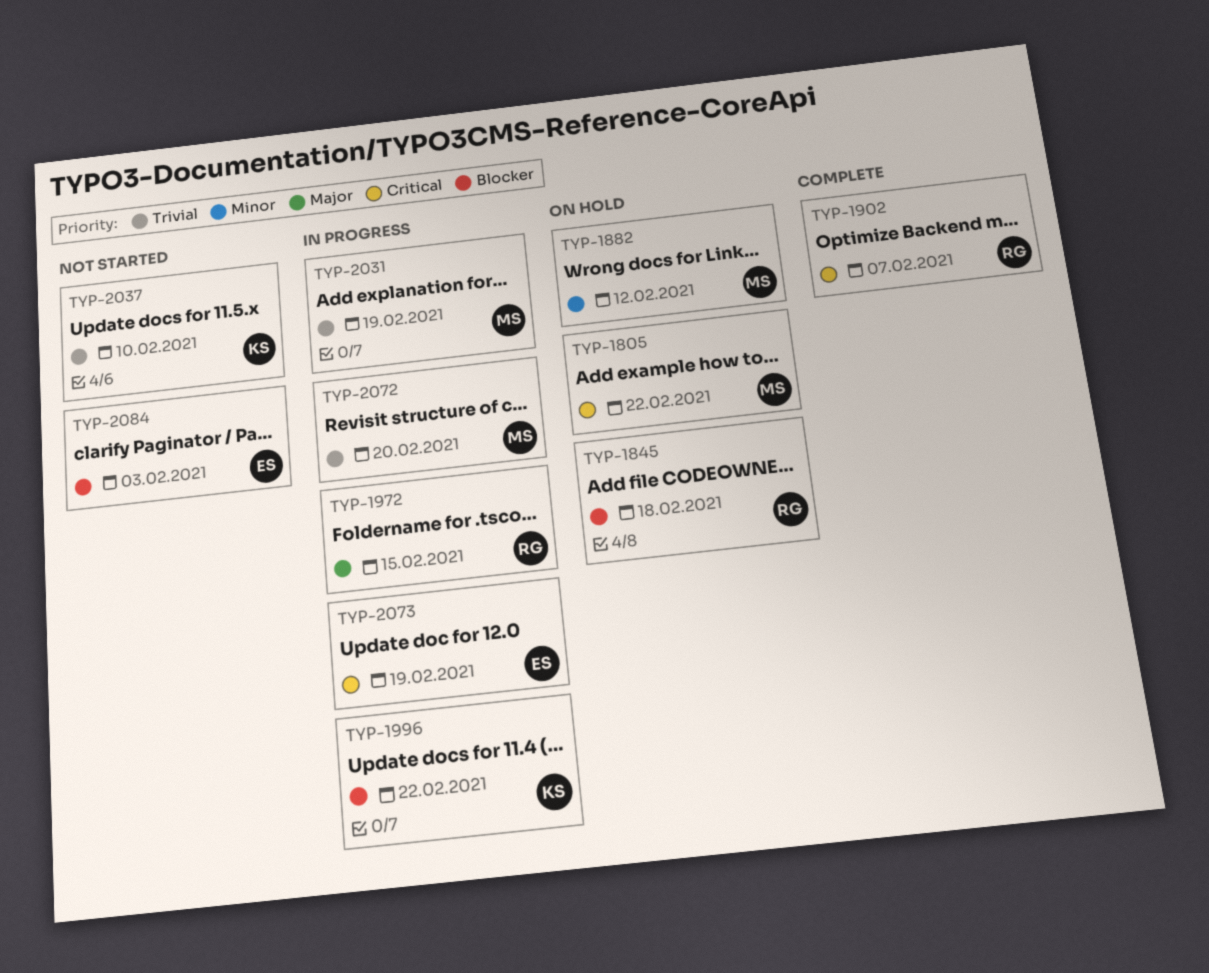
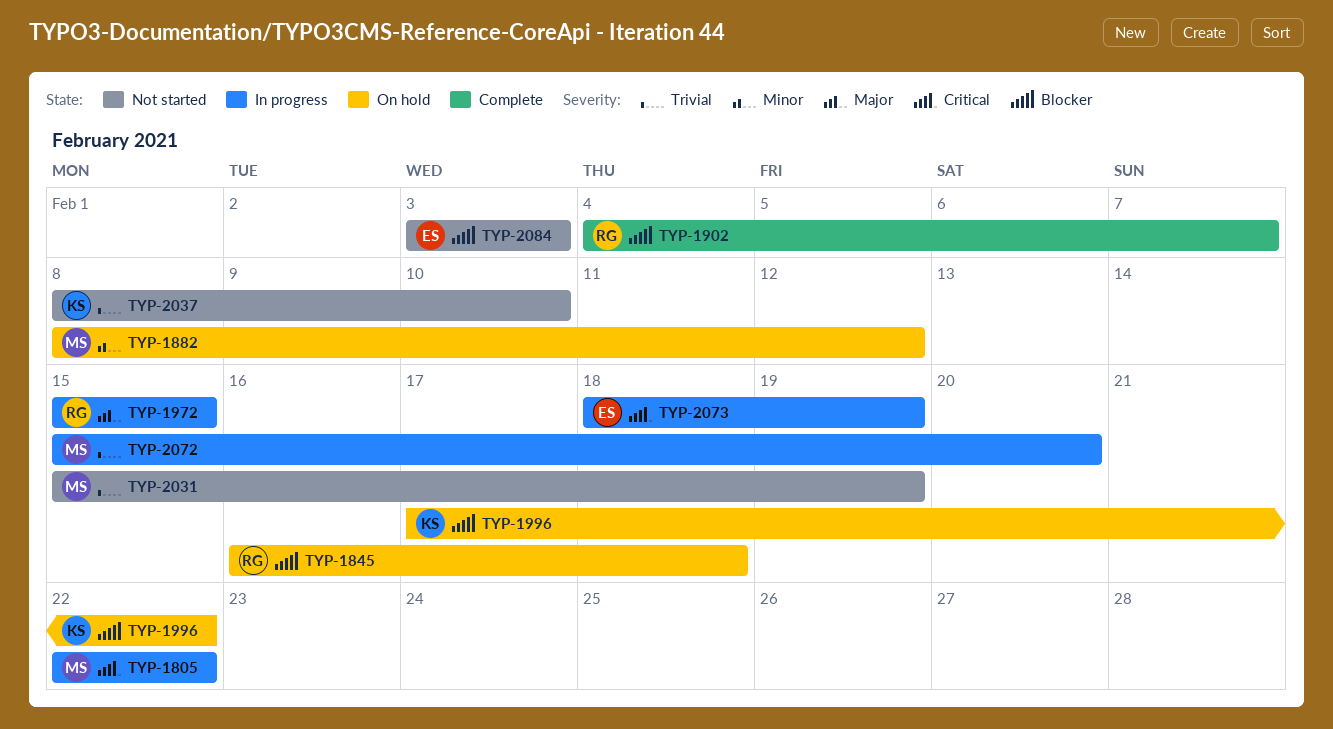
TYP-1805, status: On hold -> In progress
TYP-1902, priority: Critical -> Blocker
TYP-1996, status: In progress -> On hold
TYP-2031, status: In progress -> Not started

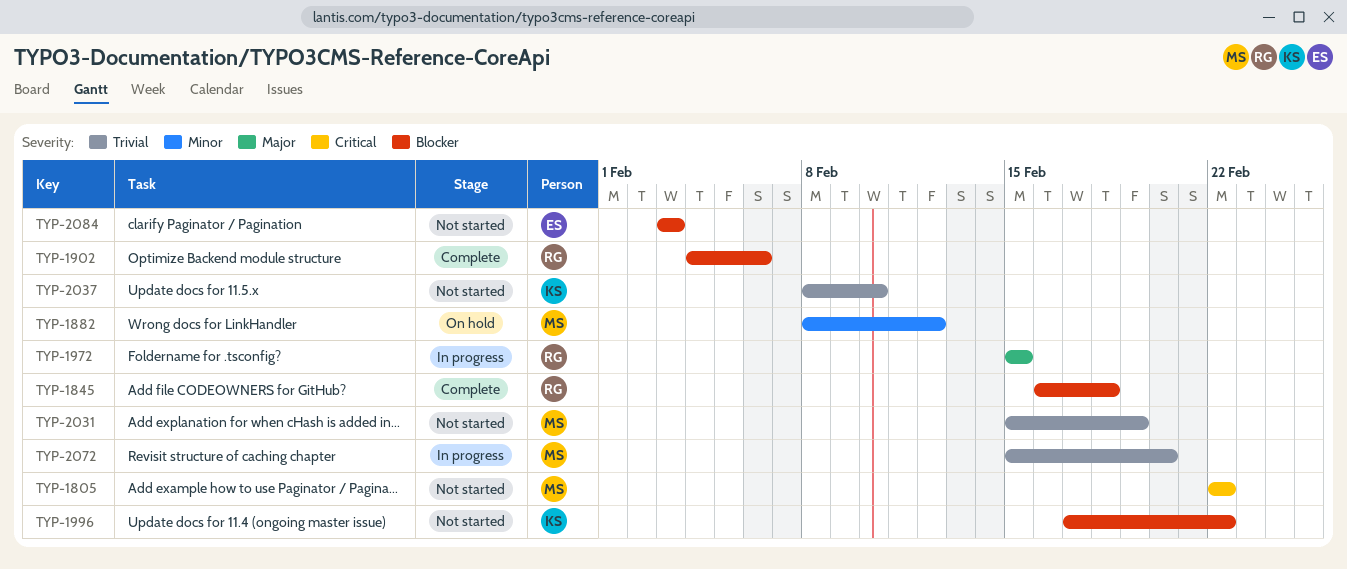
TYP-1805, status: In progress -> Not started
TYP-1845, status: On hold -> Complete
TYP-1902, due: Feb 7 -> Feb 6
TYP-1996, status: On hold -> Not started
TYP-2073: present -> none

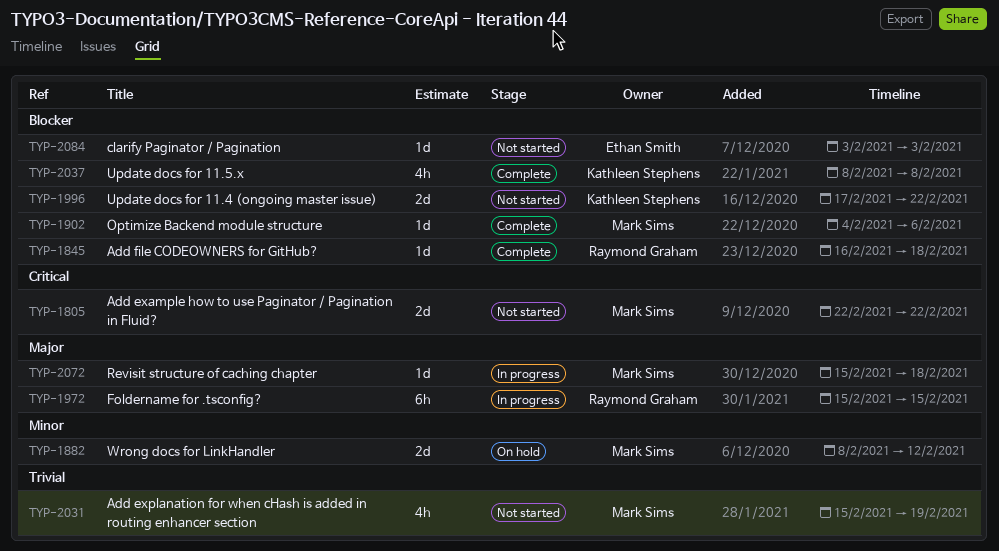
TYP-1902, owner: Raymond Graham -> Mark Sims
TYP-2037, status: Not started -> Complete
TYP-2037, priority: Trivial -> Blocker
TYP-2037, due: Feb 10 -> Feb 8
TYP-2072, priority: Trivial -> Major
TYP-2072, due: Feb 20 -> Feb 18

